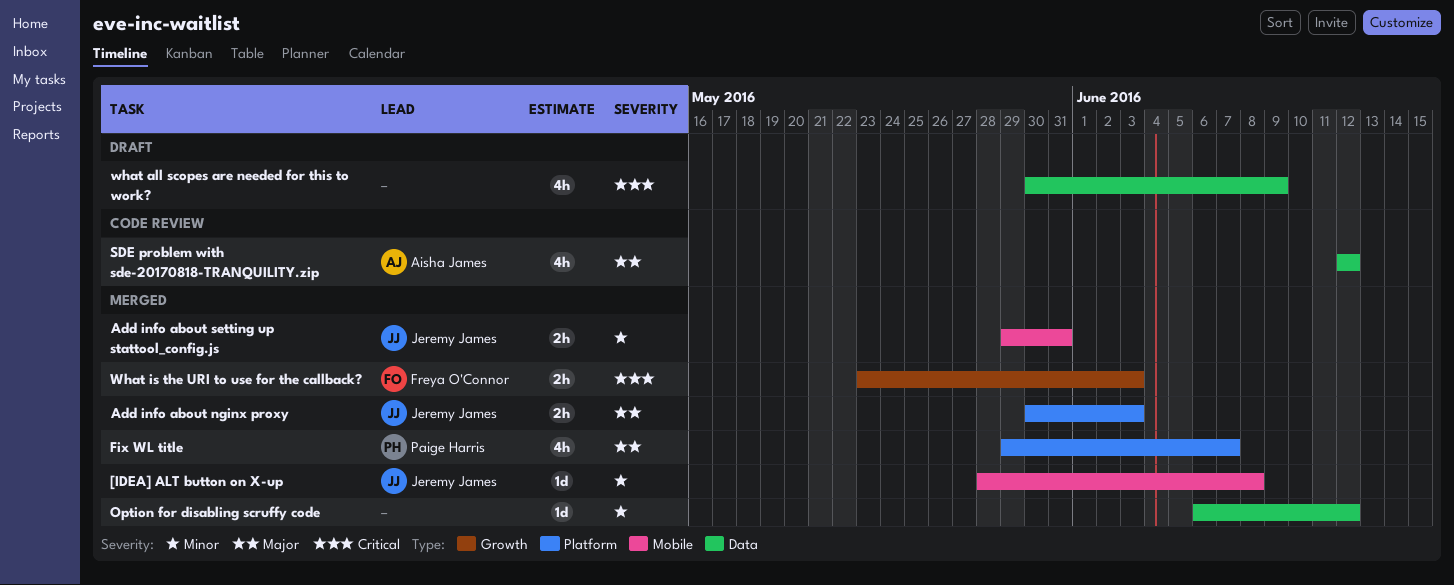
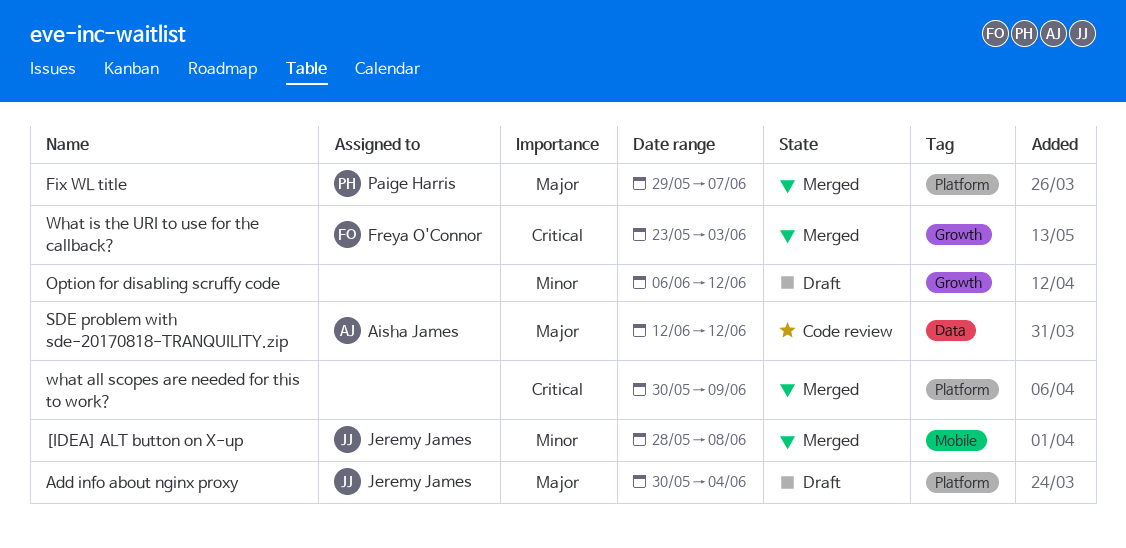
Add info about nginx proxy, status: Merged -> Draft
Add info about nginx proxy, due: Jun 3 -> Jun 4
Add info about setting up stattool_config.js: present -> none
Option for disabling scruffy code, status: Merged -> Draft
Option for disabling scruffy code, label: Data -> Growth
what all scopes are needed for this to work?, status: Draft -> Merged
what all scopes are needed for this to work?, label: Data -> Platform

